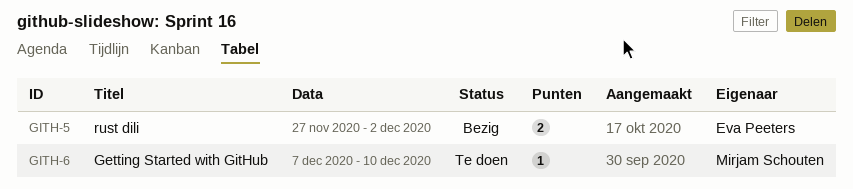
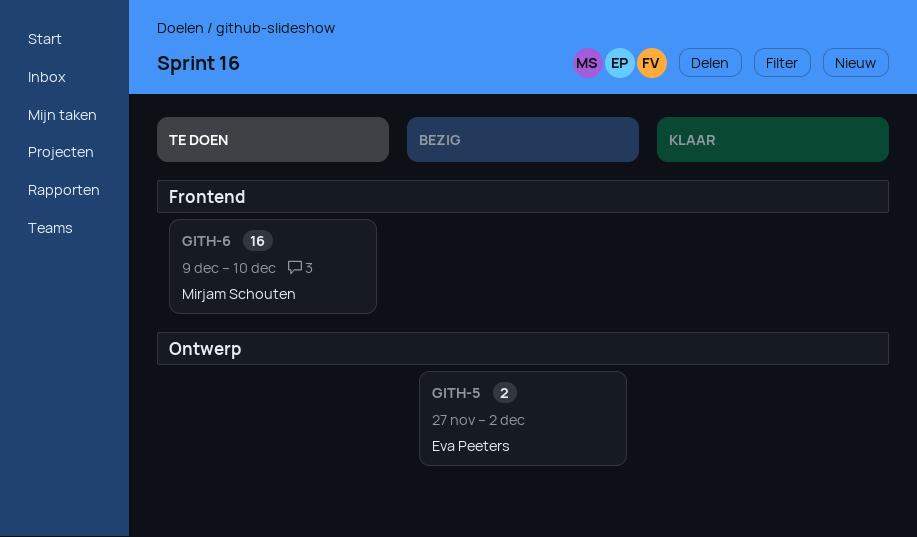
GITH-6, estimate: 1 -> 16
GITH-6, start: Dec 7 -> Dec 9

